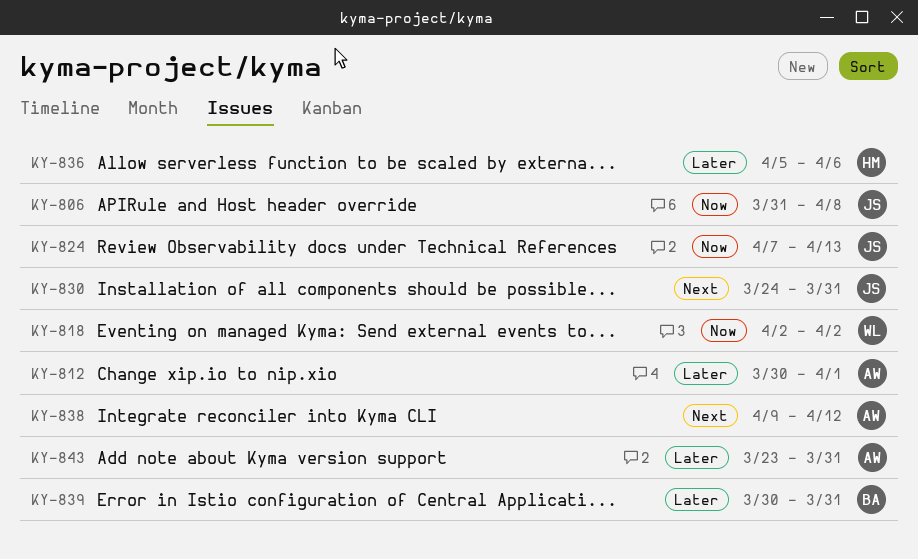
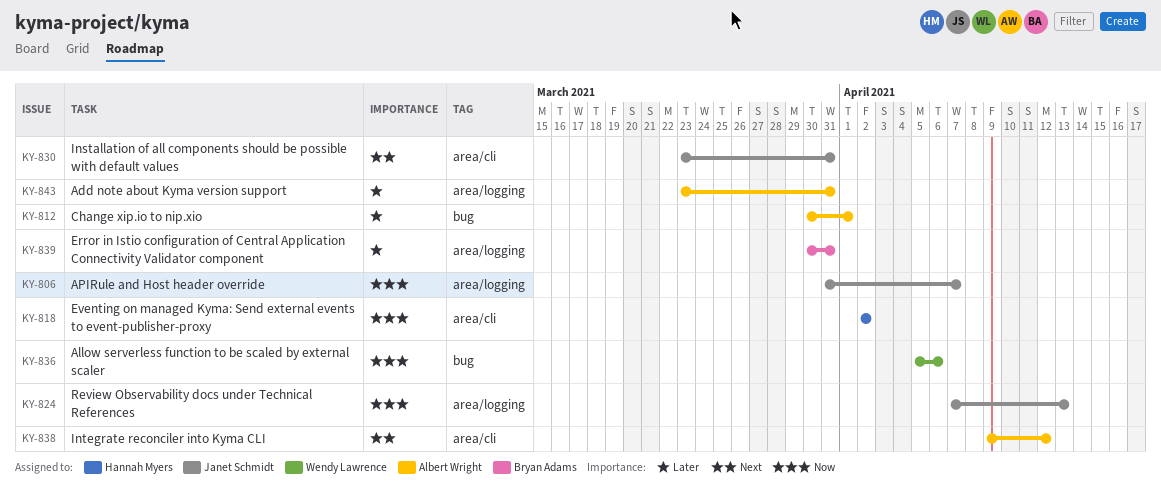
KY-806, due: Apr 8 -> Apr 7
KY-818, owner: Wendy Lawrence -> Hannah Myers
KY-830, start: Mar 24 -> Mar 23
KY-836, owner: Hannah Myers -> Wendy Lawrence
KY-836, priority: Later -> Now

